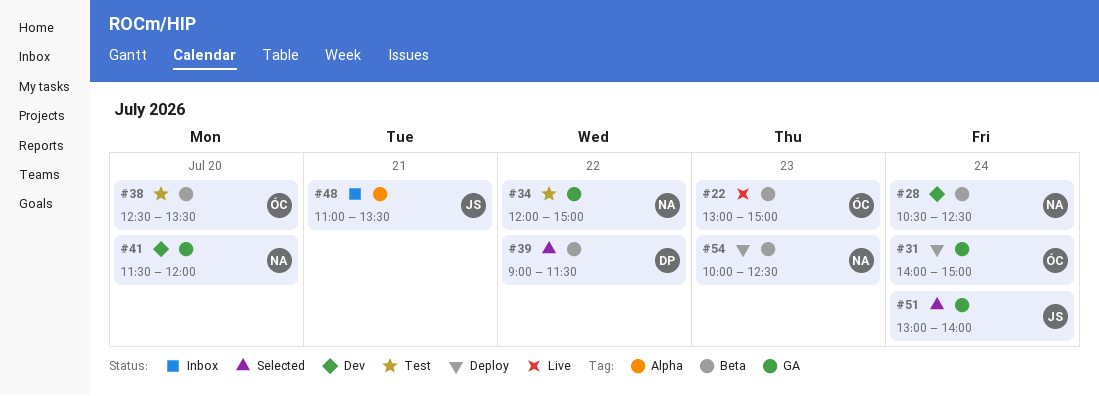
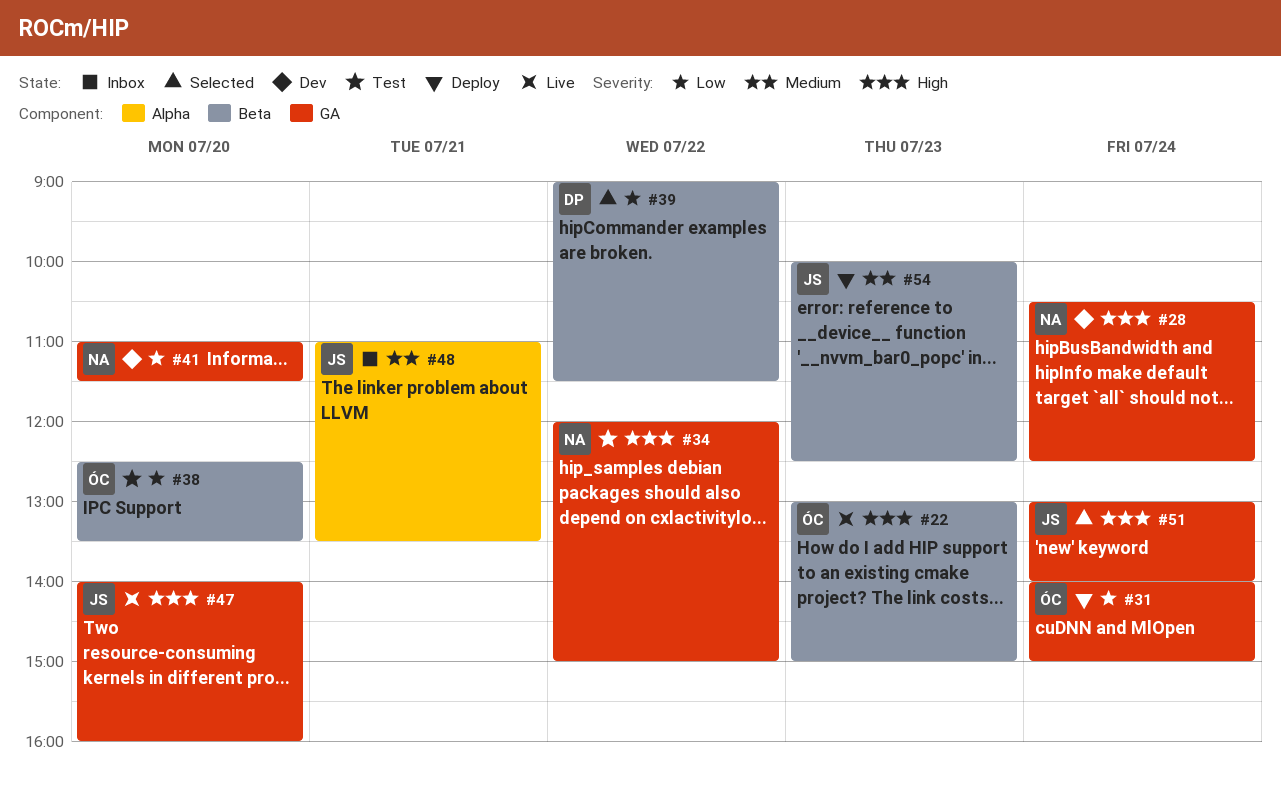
#28, label: Beta -> GA
#41, begins: 11:30 -> 11:00
#41, ends: 12:00 -> 11:30
#47: none -> present
#54, owner: NA -> JS

